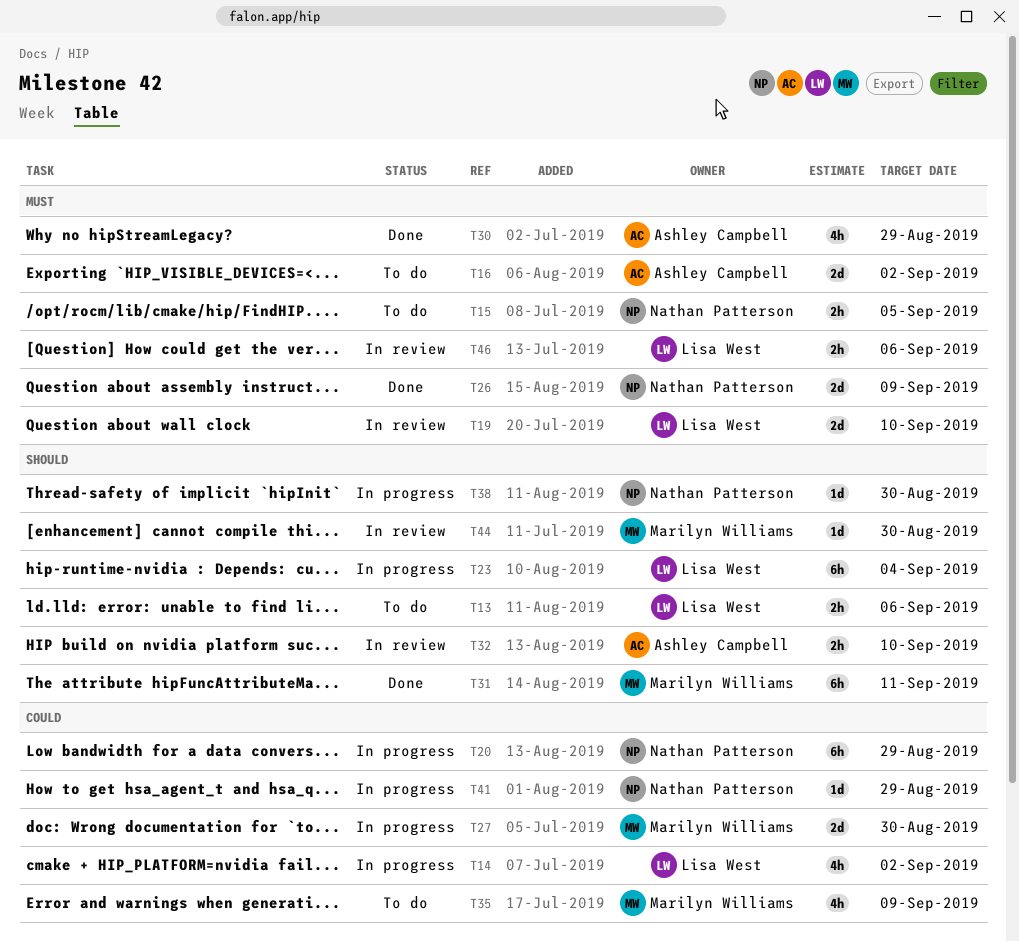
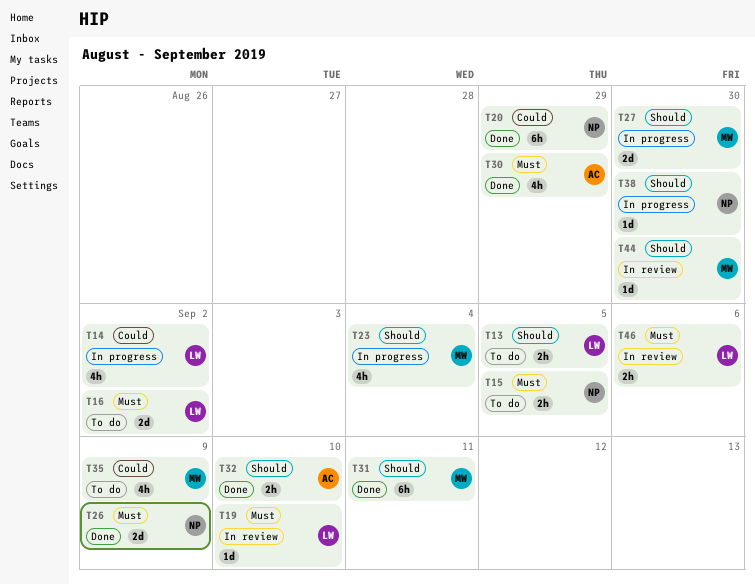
T13, due: Sep 6 -> Sep 5
T16, owner: Ashley Campbell -> Lisa West
T19, estimate: 2d -> 1d
T20, status: In progress -> Done
T23, owner: Lisa West -> Marilyn Williams
T23, estimate: 6h -> 4h
T27, priority: Could -> Should
T32, status: In review -> Done
T41: present -> none

